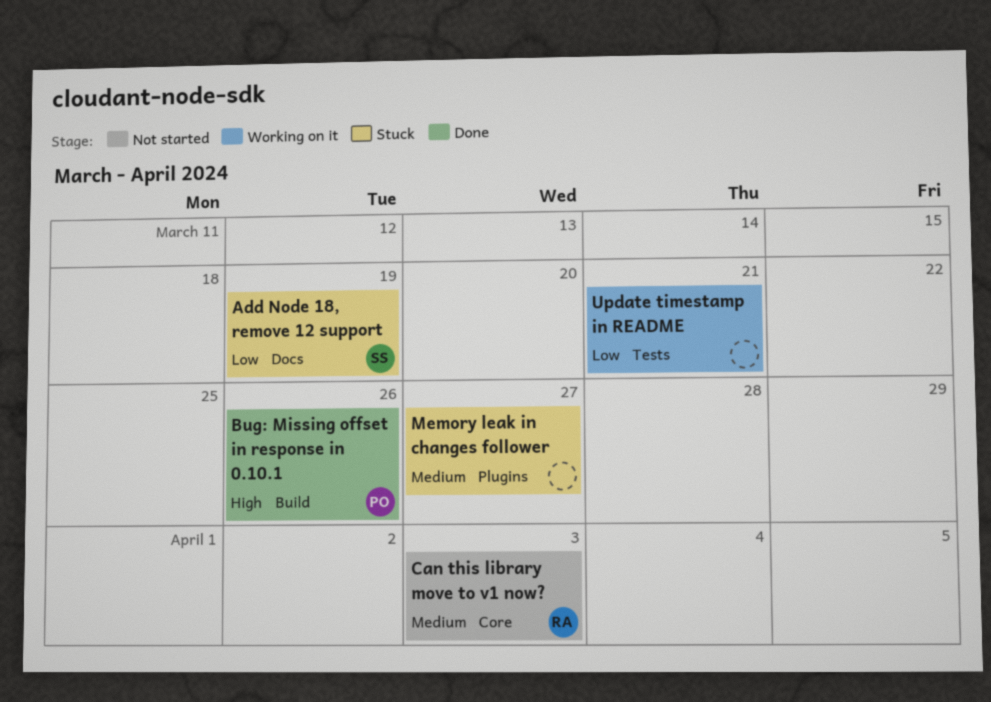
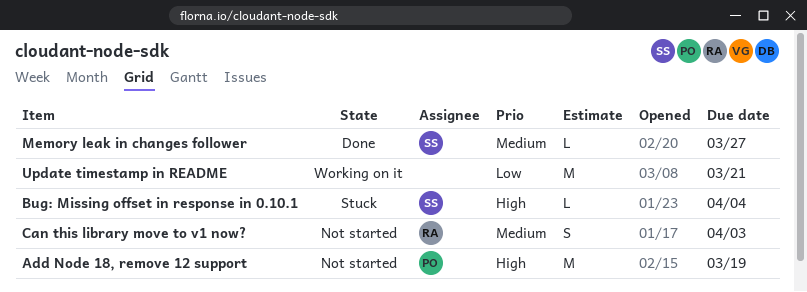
Add Node 18, remove 12 support, status: Stuck -> Not started
Add Node 18, remove 12 support, owner: SS -> PO
Add Node 18, remove 12 support, priority: Low -> High
Bug: Missing offset in response in 0.10.1, status: Done -> Stuck
Bug: Missing offset in response in 0.10.1, owner: PO -> SS
Bug: Missing offset in response in 0.10.1, due: Mar 26 -> Apr 4
Memory leak in changes follower, status: Stuck -> Done
Memory leak in changes follower, owner: none -> SS

